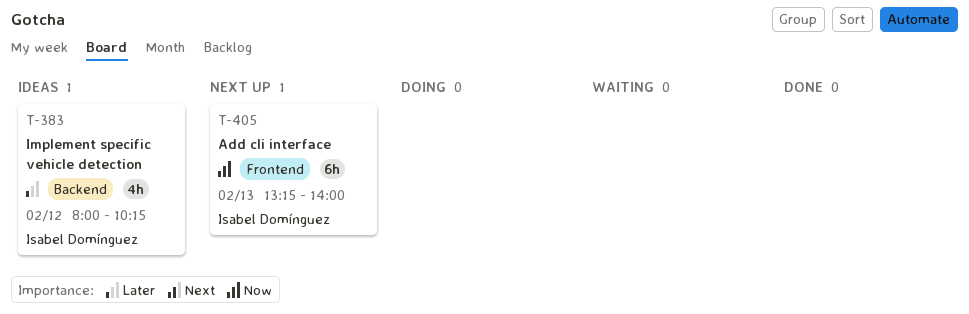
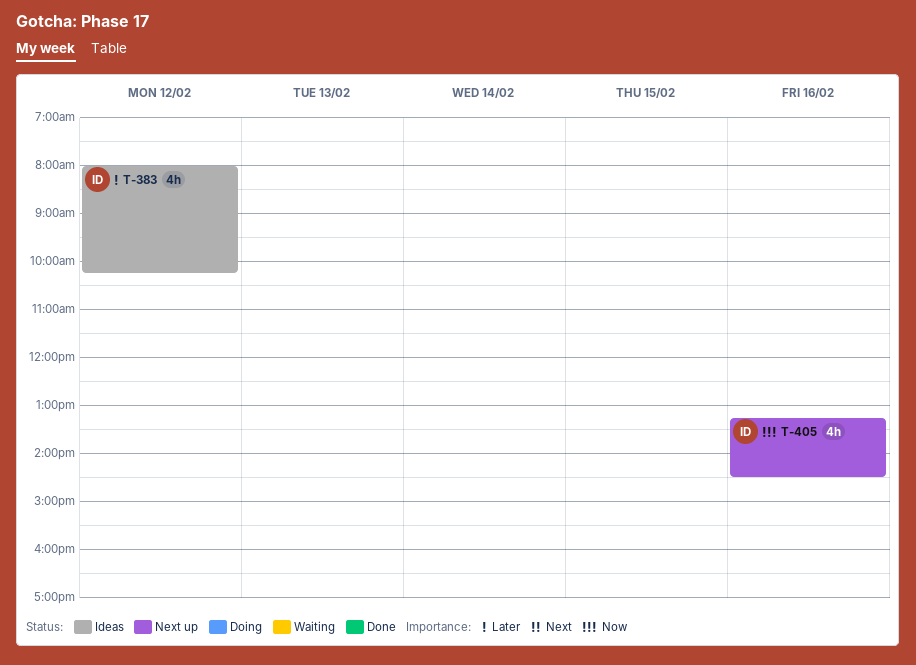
T-405, estimate: 6h -> 4h
T-405, day: Feb 13 -> Feb 16
T-405, ends: 14:00 -> 14:30

